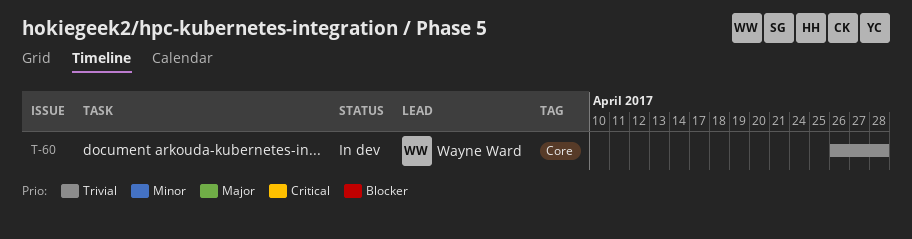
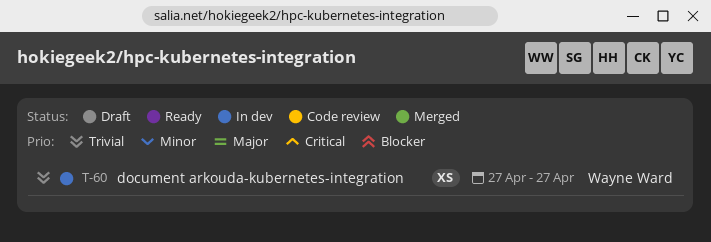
T-60, start: Apr 26 -> Apr 27
T-60, due: Apr 28 -> Apr 27

